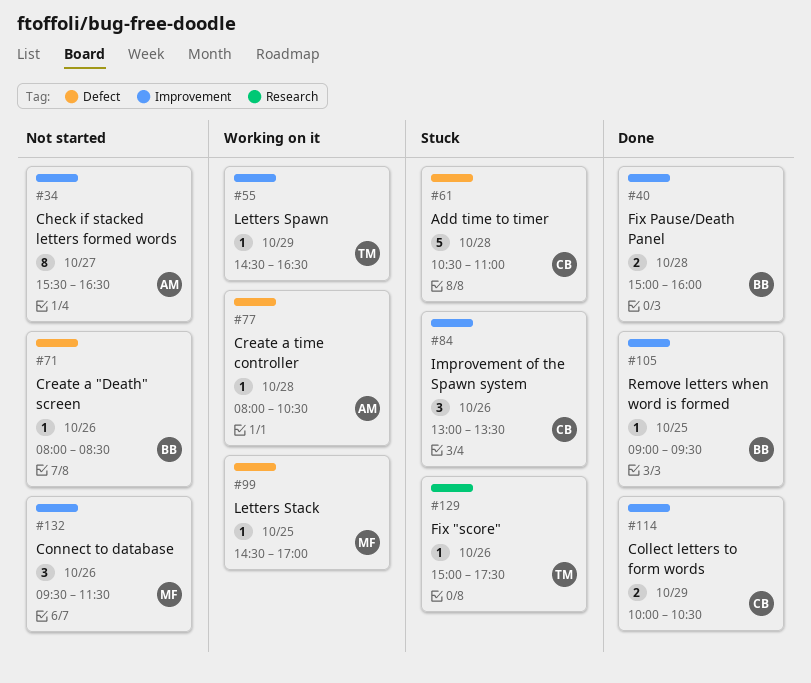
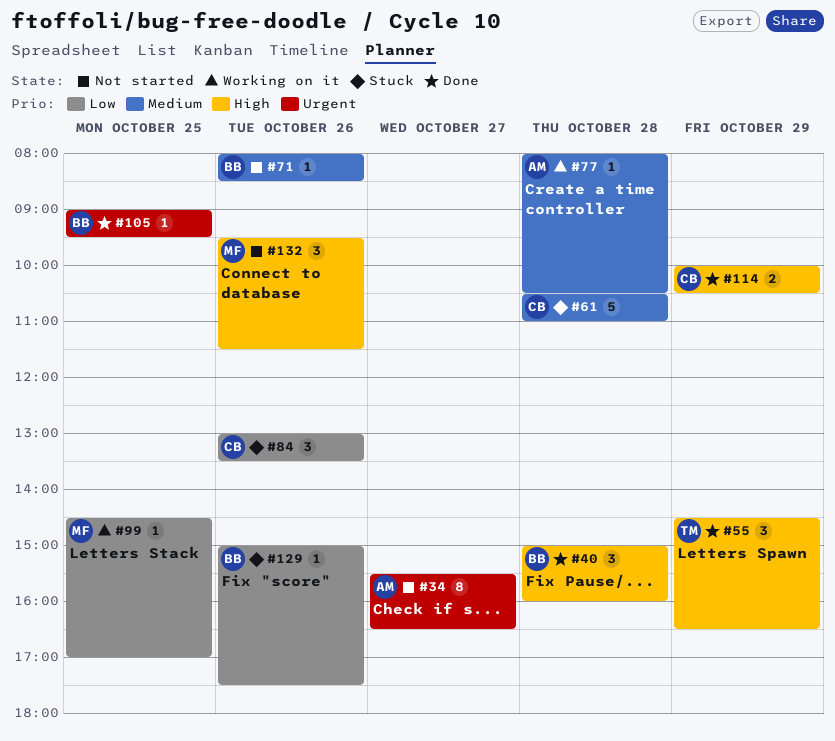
#40, estimate: 2 -> 3
#55, status: Working on it -> Done
#55, estimate: 1 -> 3
#129, owner: TM -> BB

